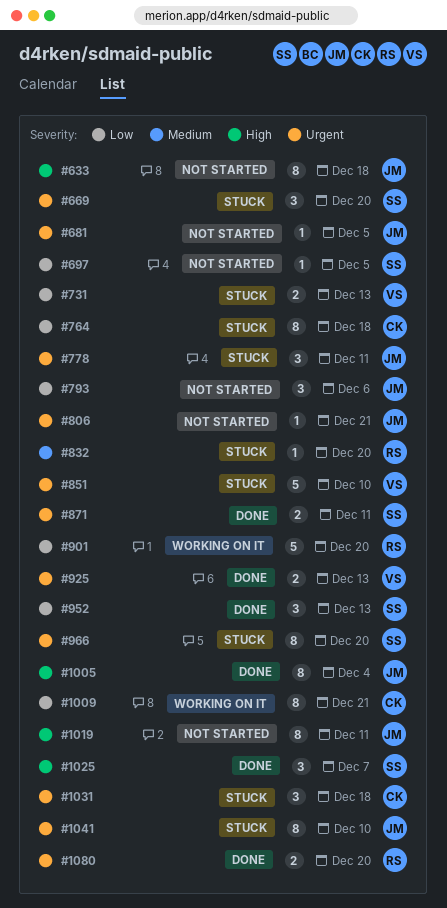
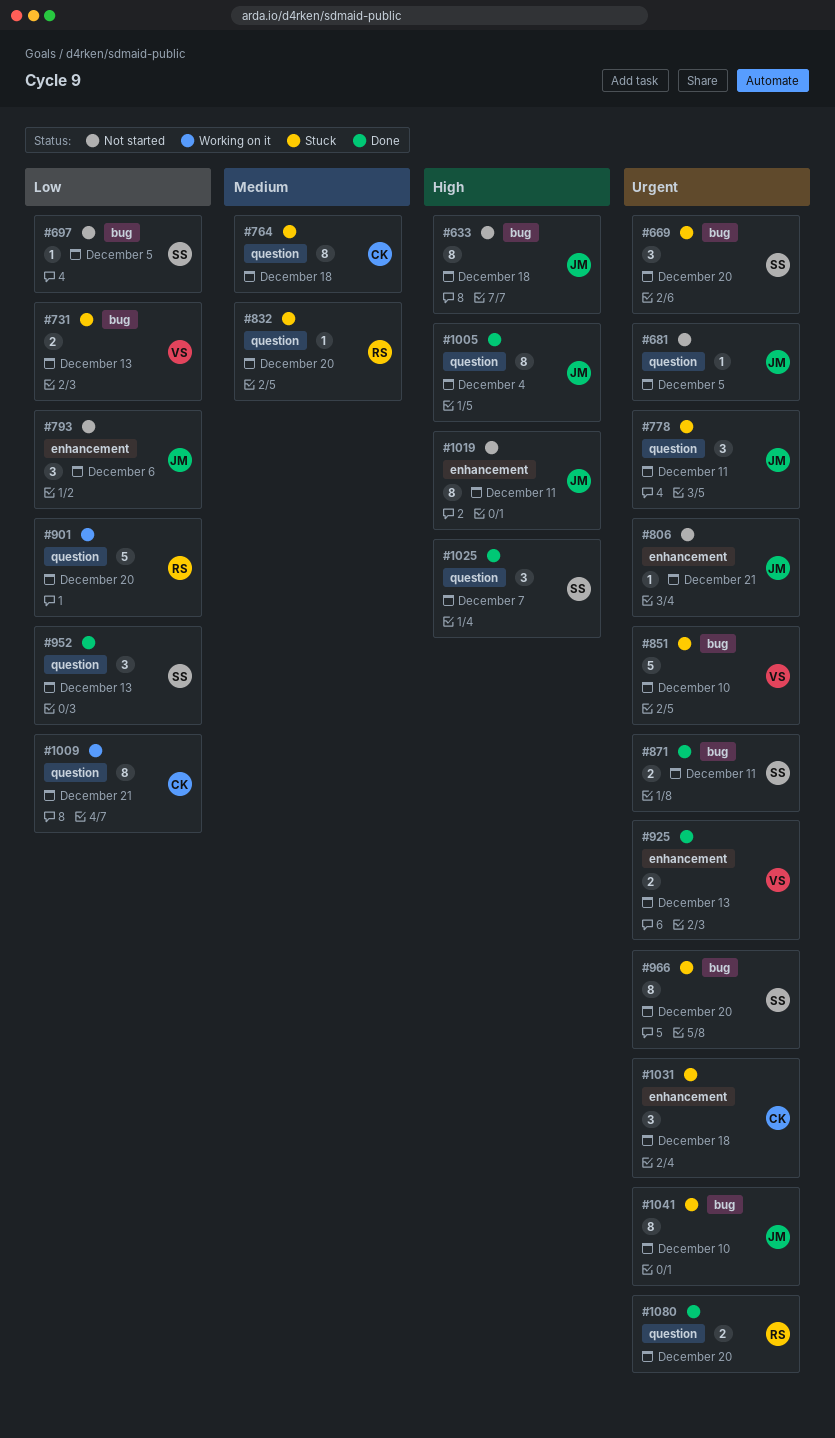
#764, priority: Low -> Medium

